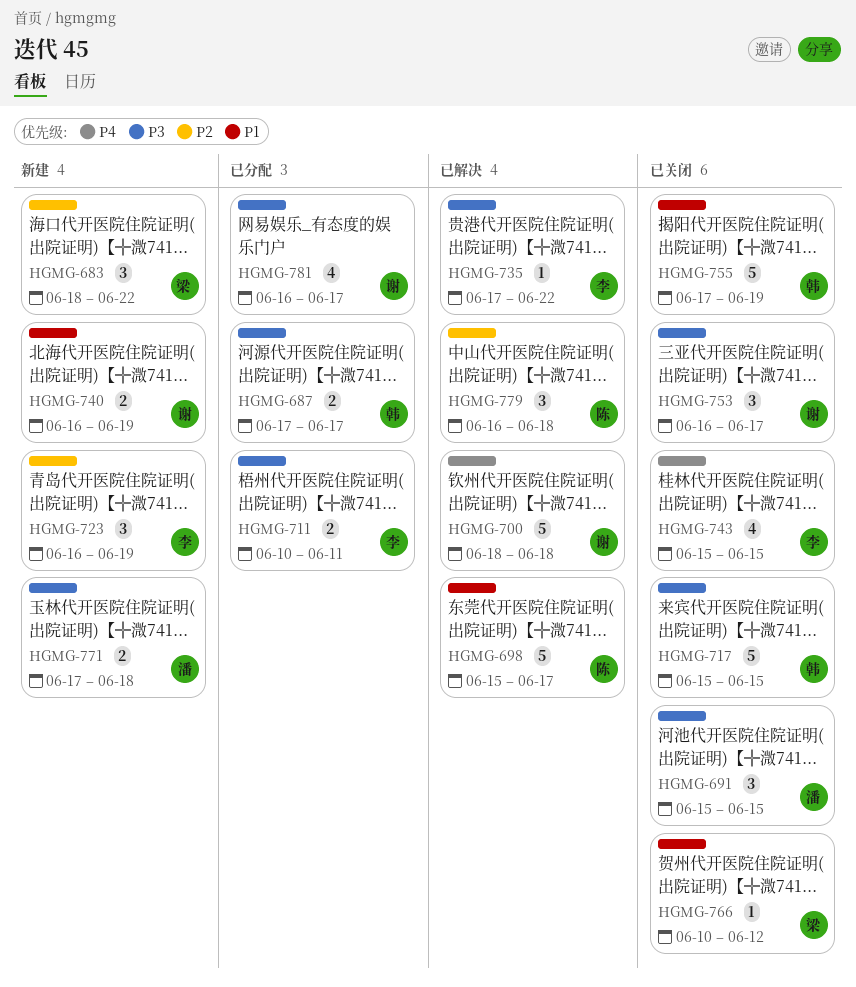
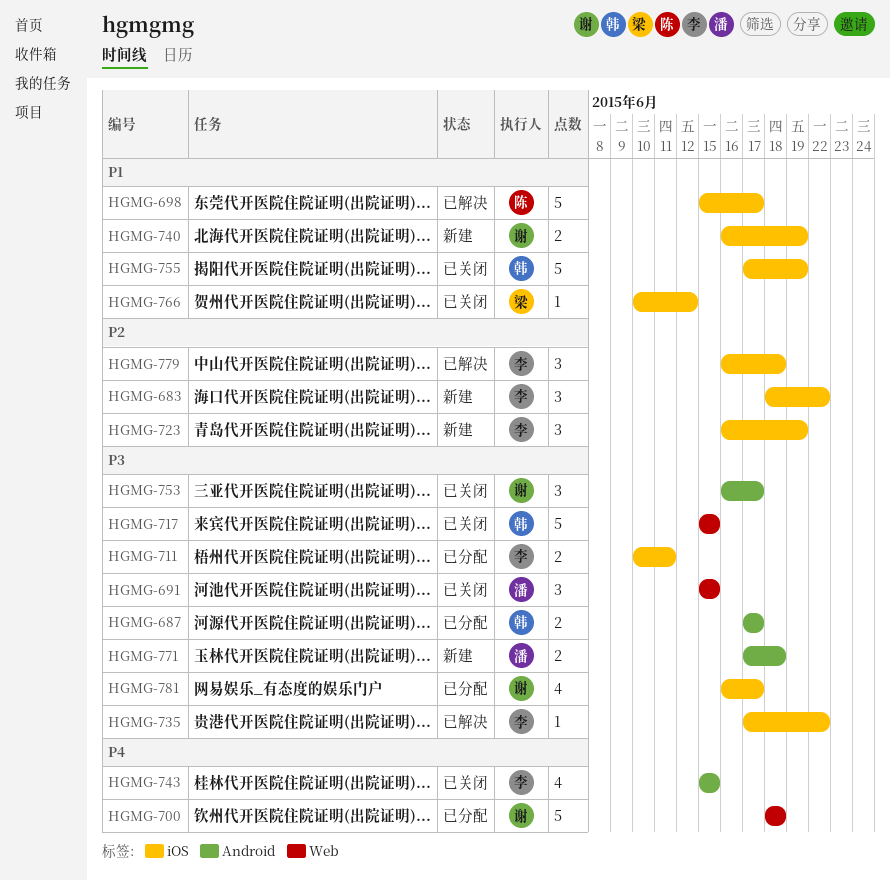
HGMG-683, owner: 梁 -> 李
HGMG-700, status: 已解决 -> 已分配
HGMG-779, owner: 陈 -> 李

